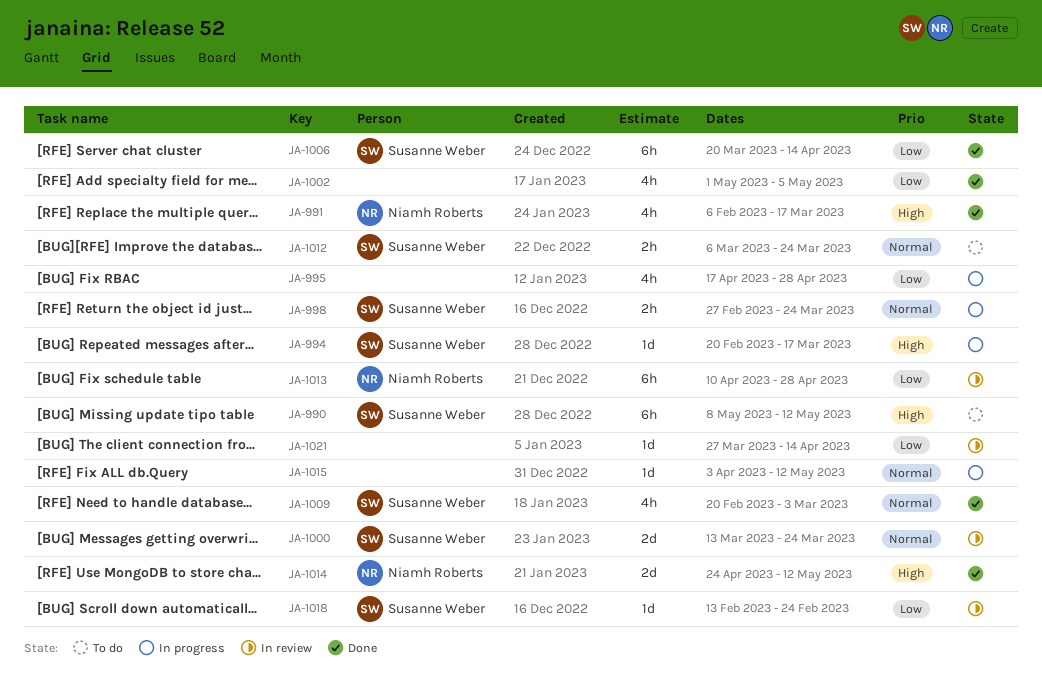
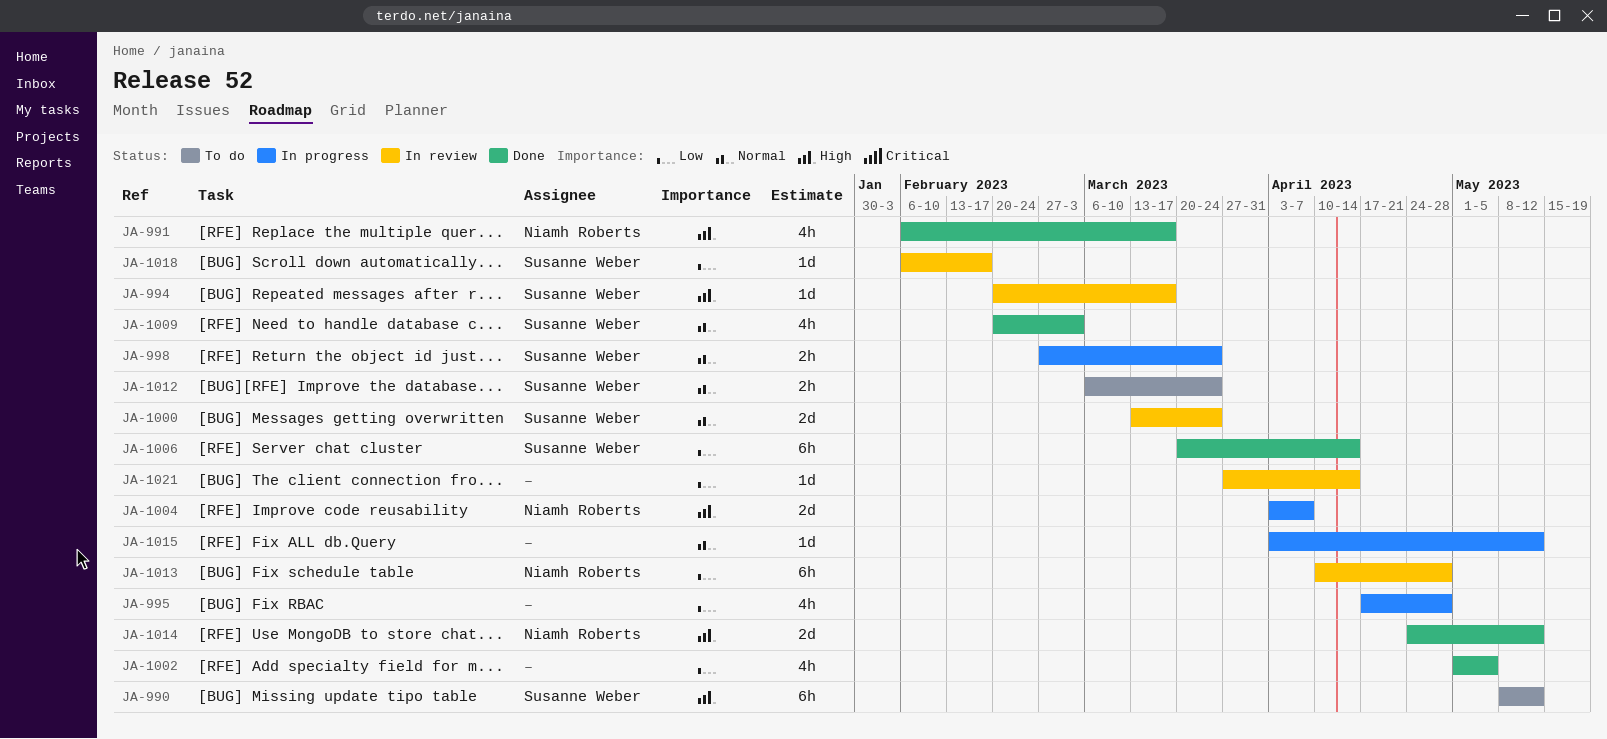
JA-994, status: In progress -> In review
JA-1004: none -> present
JA-1018, start: Feb 13 -> Feb 6
JA-1018, due: Feb 24 -> Feb 17

